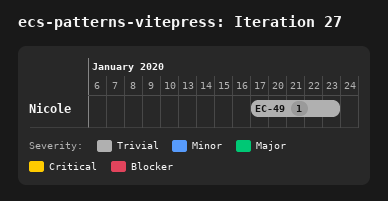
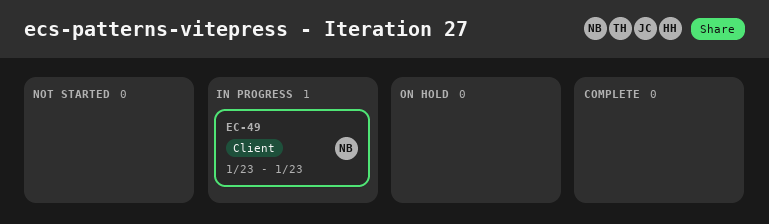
EC-49, start: Jan 17 -> Jan 23

